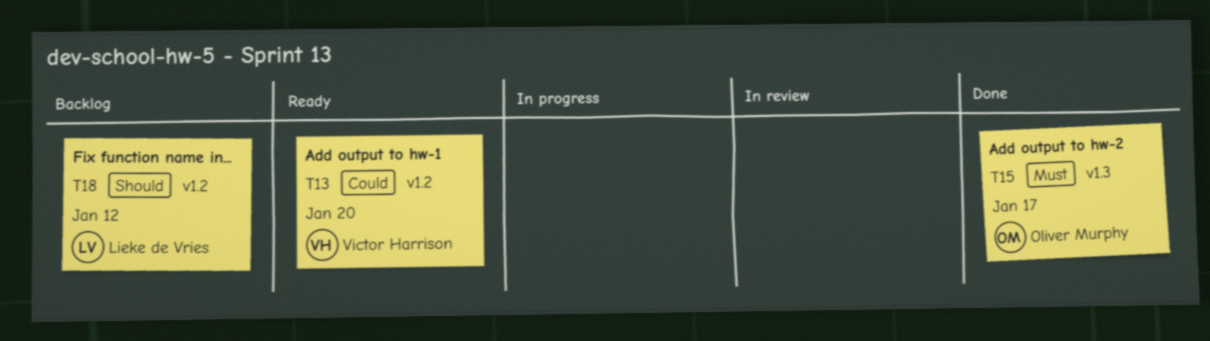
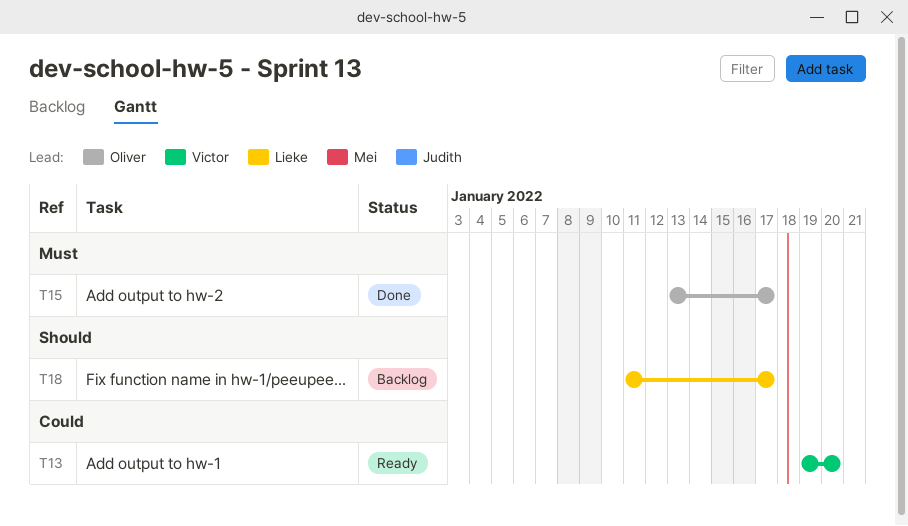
T18, due: Jan 12 -> Jan 17

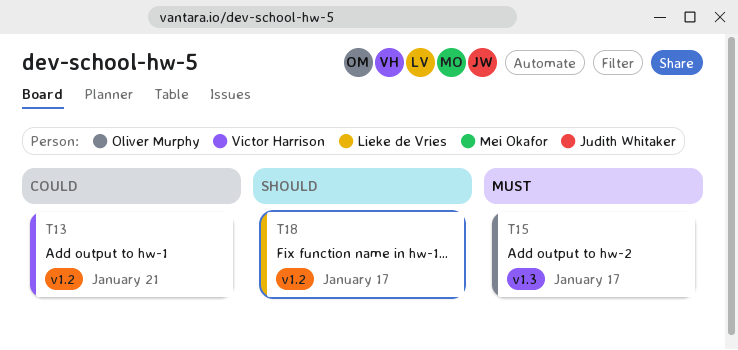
T13, due: Jan 20 -> Jan 21

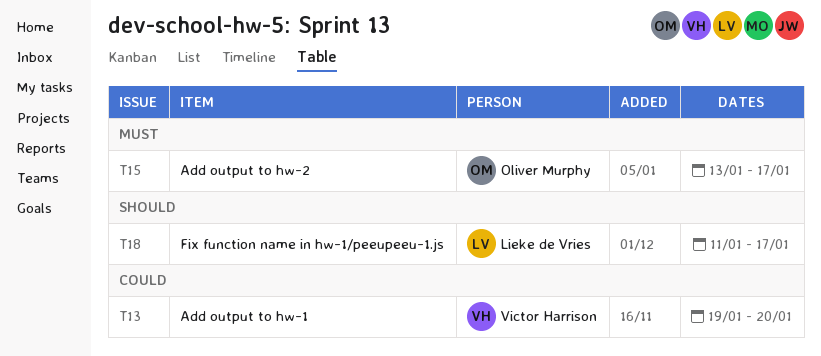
T13, due: Jan 21 -> Jan 20

